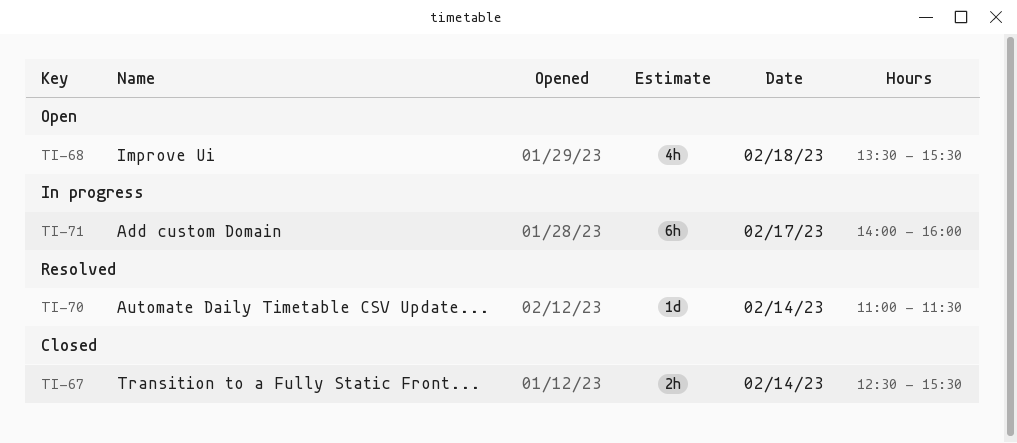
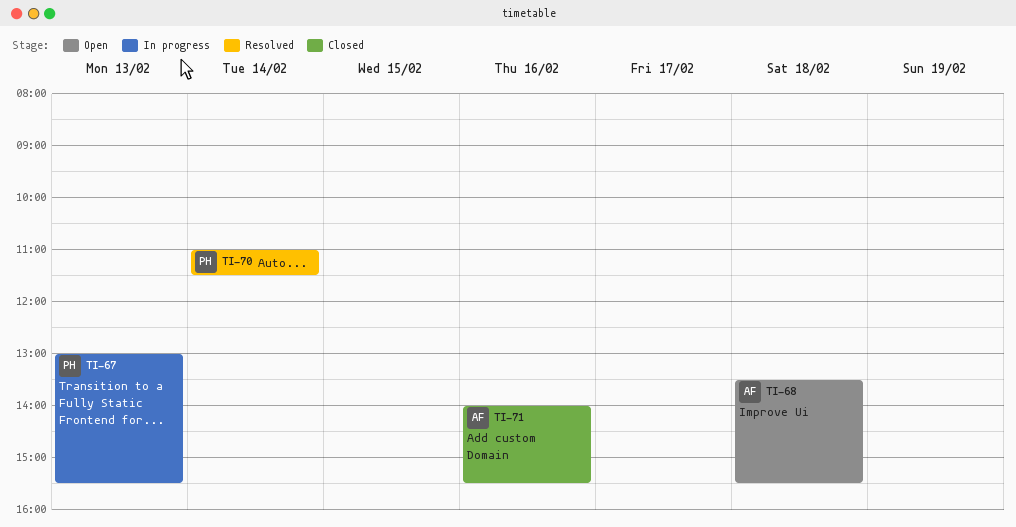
TI-67, status: Closed -> In progress
TI-67, day: Feb 14 -> Feb 13
TI-67, begins: 12:30 -> 13:00
TI-71, status: In progress -> Closed
TI-71, day: Feb 17 -> Feb 16
TI-71, ends: 16:00 -> 15:30

